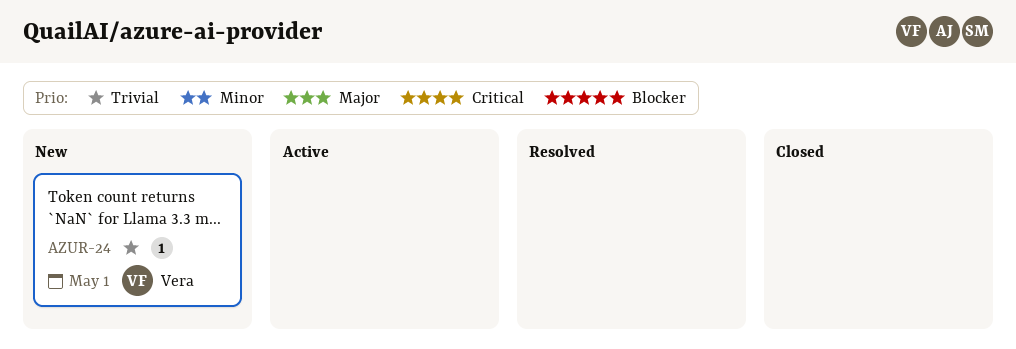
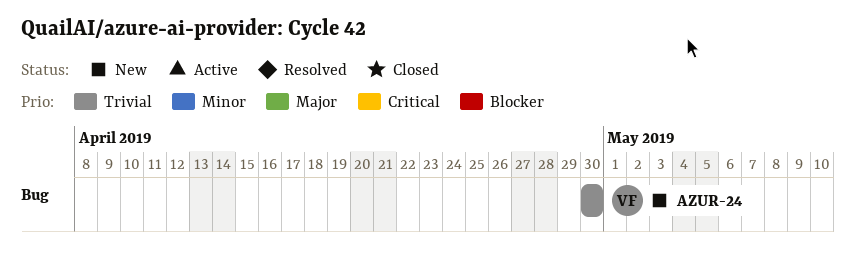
AZUR-24, due: May 1 -> Apr 30

